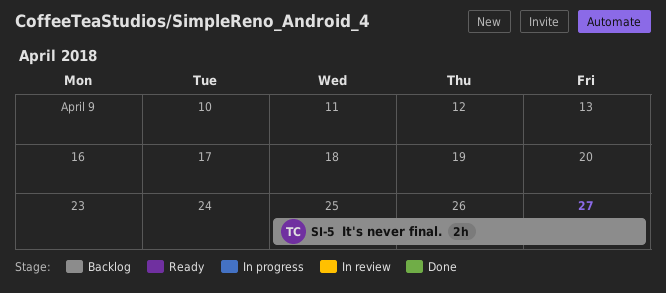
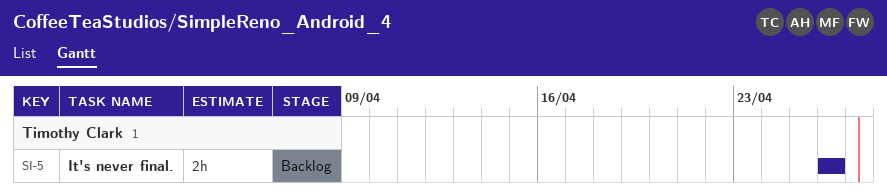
SI-5, start: Apr 25 -> Apr 26
SI-5, due: Apr 27 -> Apr 26

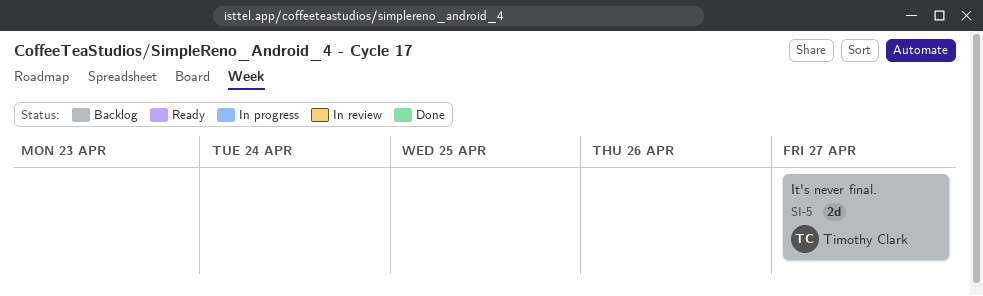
SI-5, estimate: 2h -> 2d
SI-5, due: Apr 26 -> Apr 27

